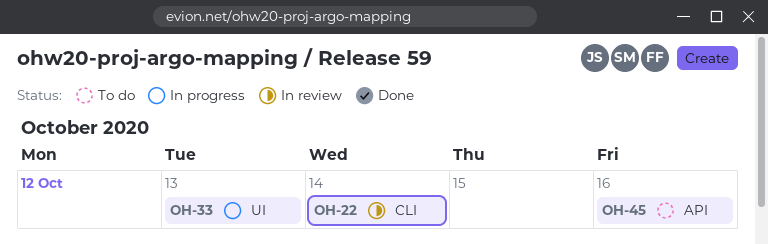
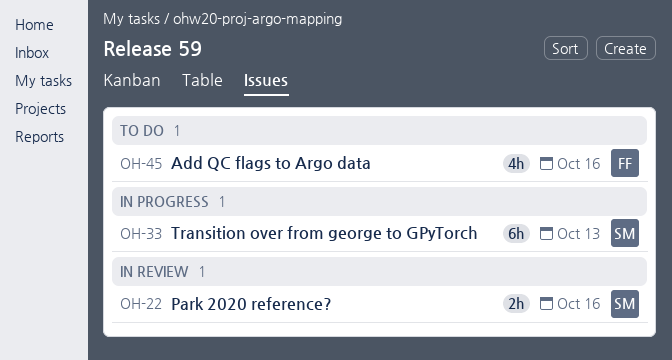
OH-22, due: Oct 14 -> Oct 16

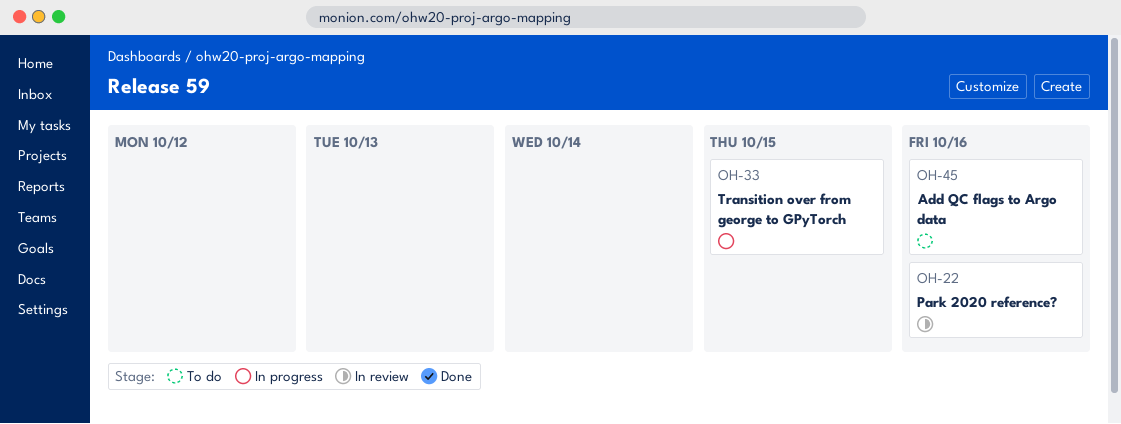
OH-33, due: Oct 13 -> Oct 15

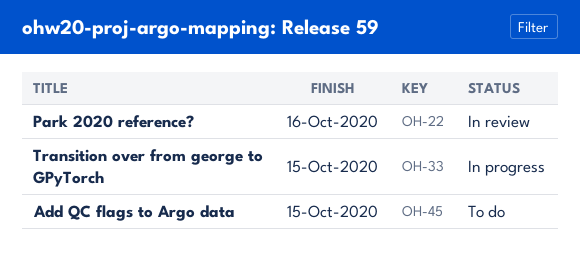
OH-45, due: Oct 16 -> Oct 15

